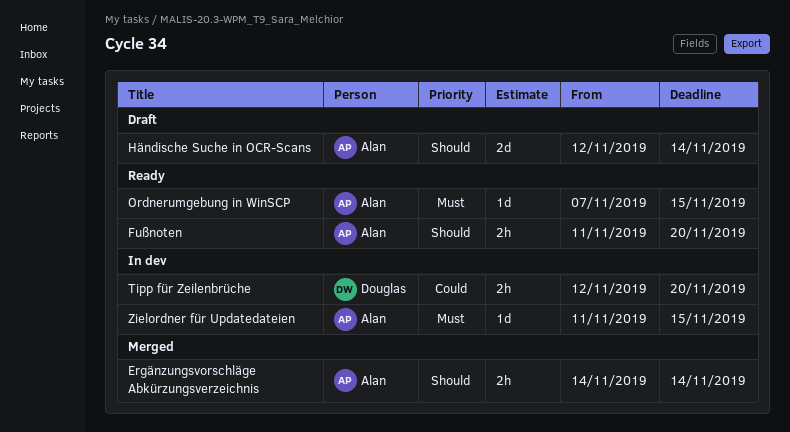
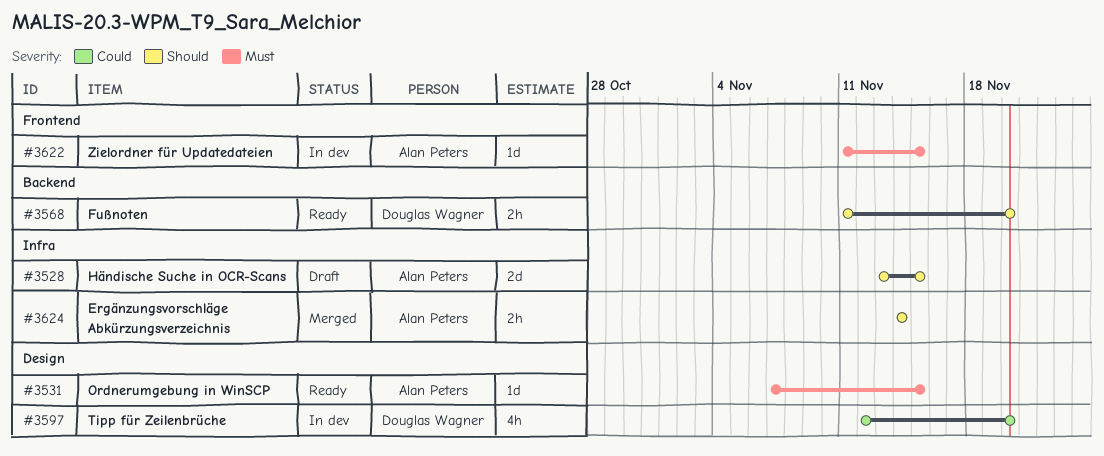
Fußnoten, owner: Alan Peters -> Douglas Wagner
Händische Suche in OCR-Scans, start: Nov 12 -> Nov 13
Händische Suche in OCR-Scans, due: Nov 14 -> Nov 15
Tipp für Zeilenbrüche, estimate: 2h -> 4h

